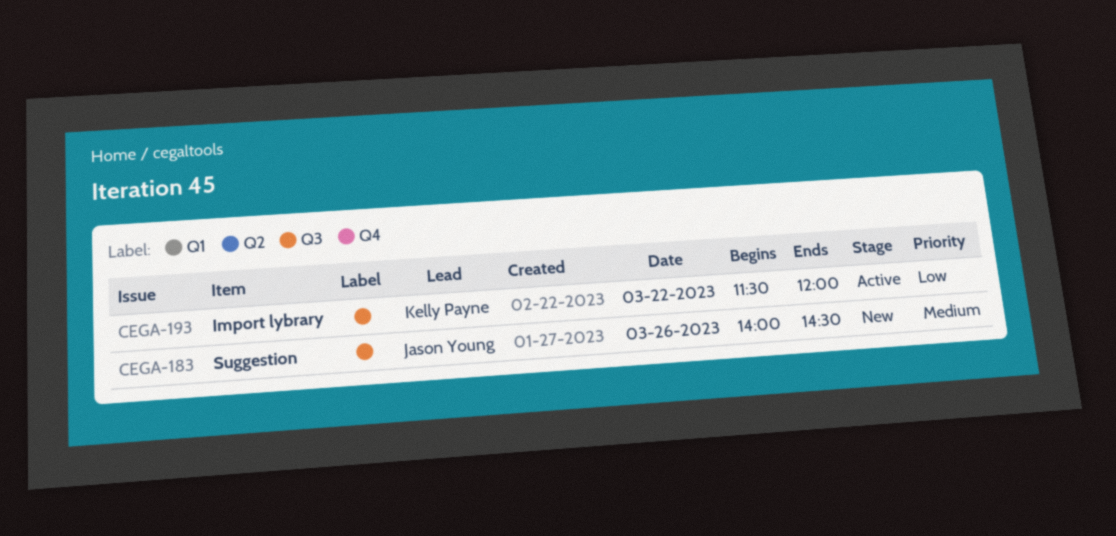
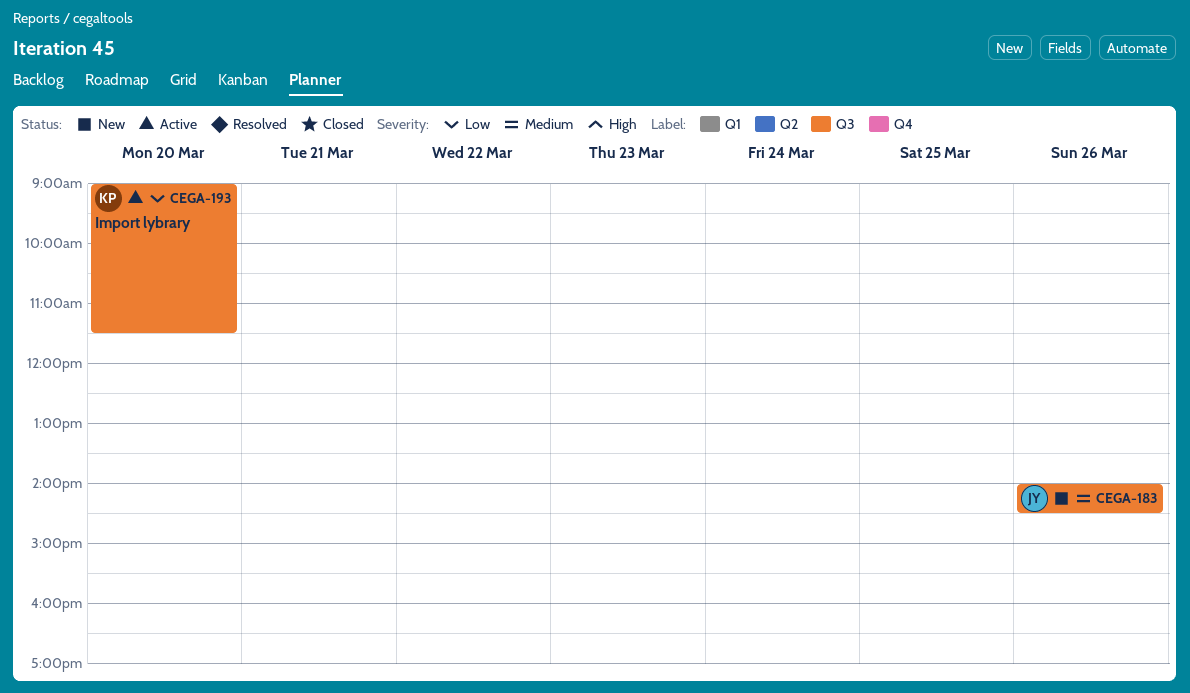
CEGA-193, day: Mar 22 -> Mar 20
CEGA-193, begins: 11:30 -> 09:00
CEGA-193, ends: 12:00 -> 11:30

